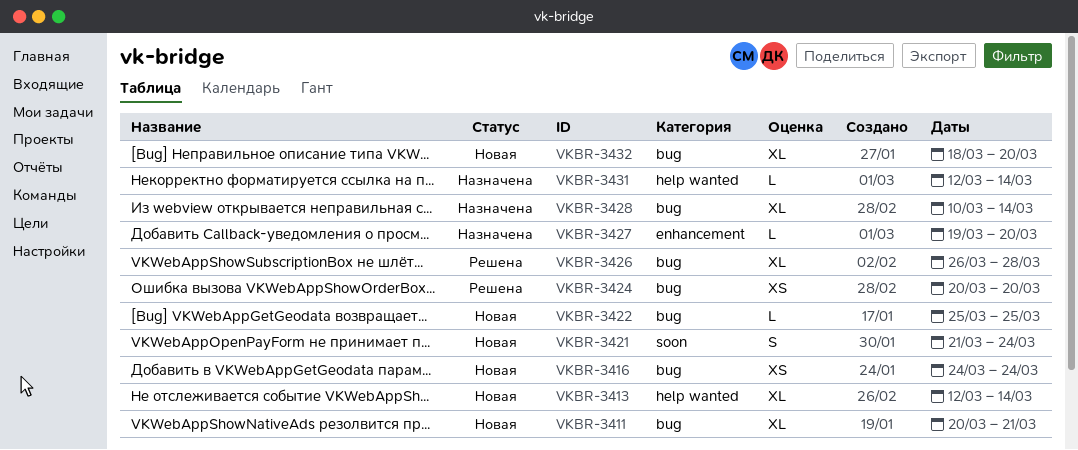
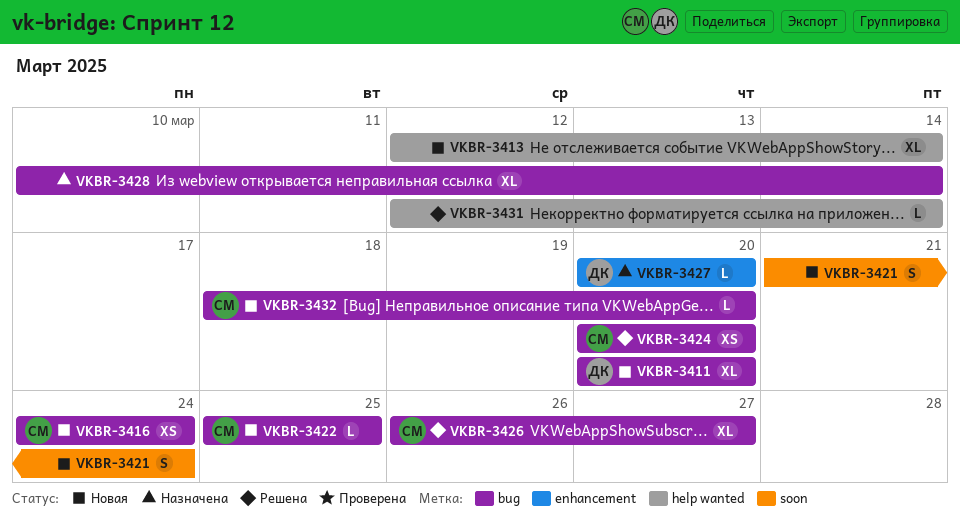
VKBR-3411, due: Mar 21 -> Mar 20
VKBR-3426, due: Mar 28 -> Mar 27
VKBR-3427, start: Mar 19 -> Mar 20
VKBR-3431, status: Назначена -> Решена
VKBR-3432, estimate: XL -> L

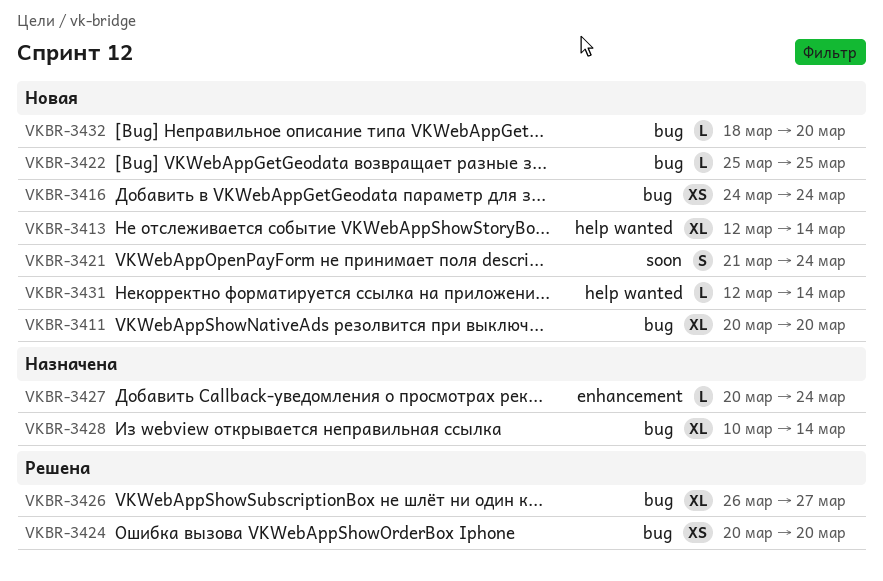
VKBR-3427, due: Mar 20 -> Mar 24
VKBR-3431, status: Решена -> Новая

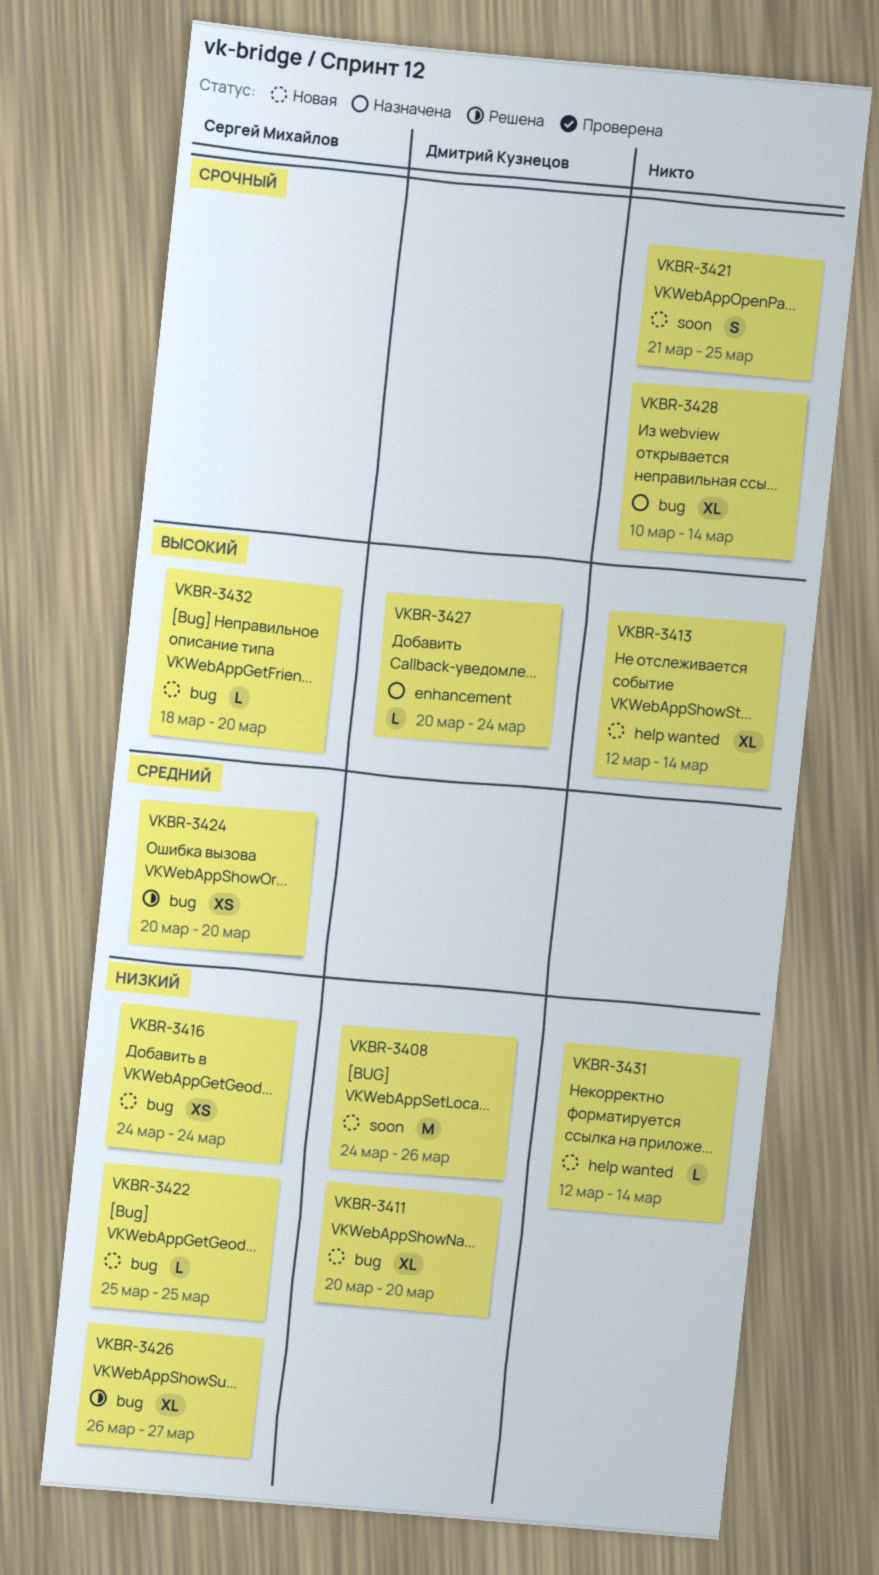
VKBR-3408: none -> present
VKBR-3421, due: Mar 24 -> Mar 25

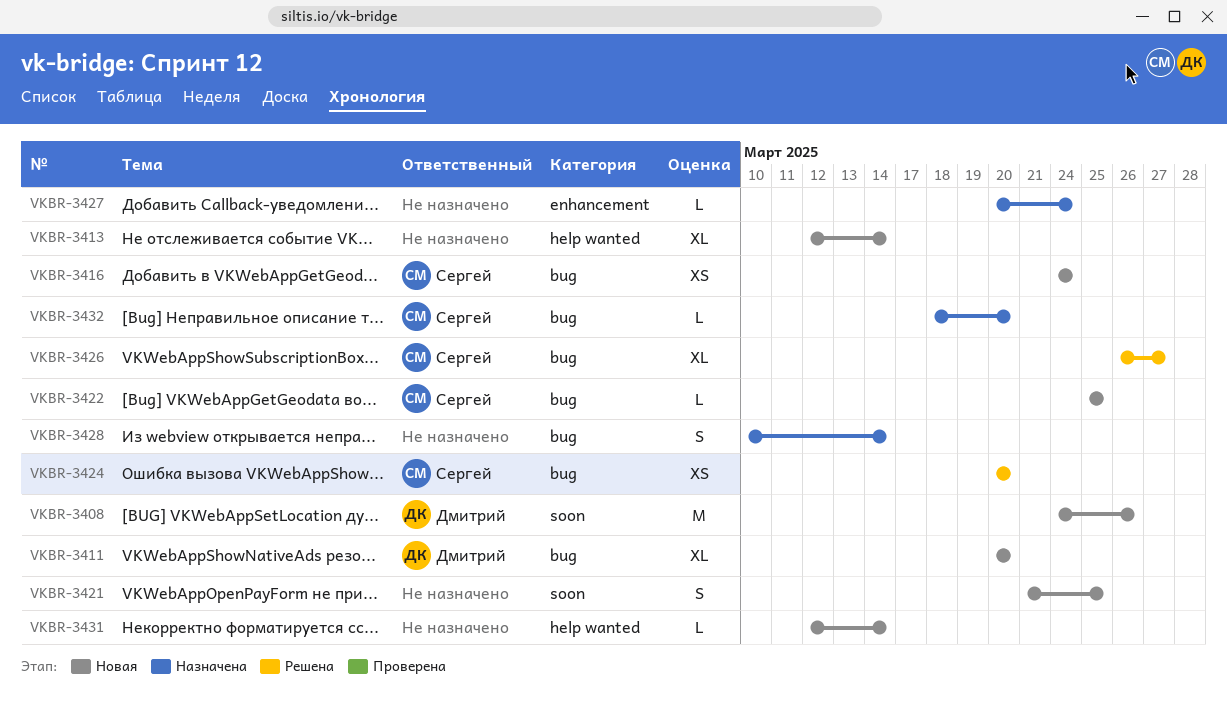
VKBR-3427, owner: Дмитрий Кузнецов -> none
VKBR-3428, estimate: XL -> S
VKBR-3432, status: Новая -> Назначена

